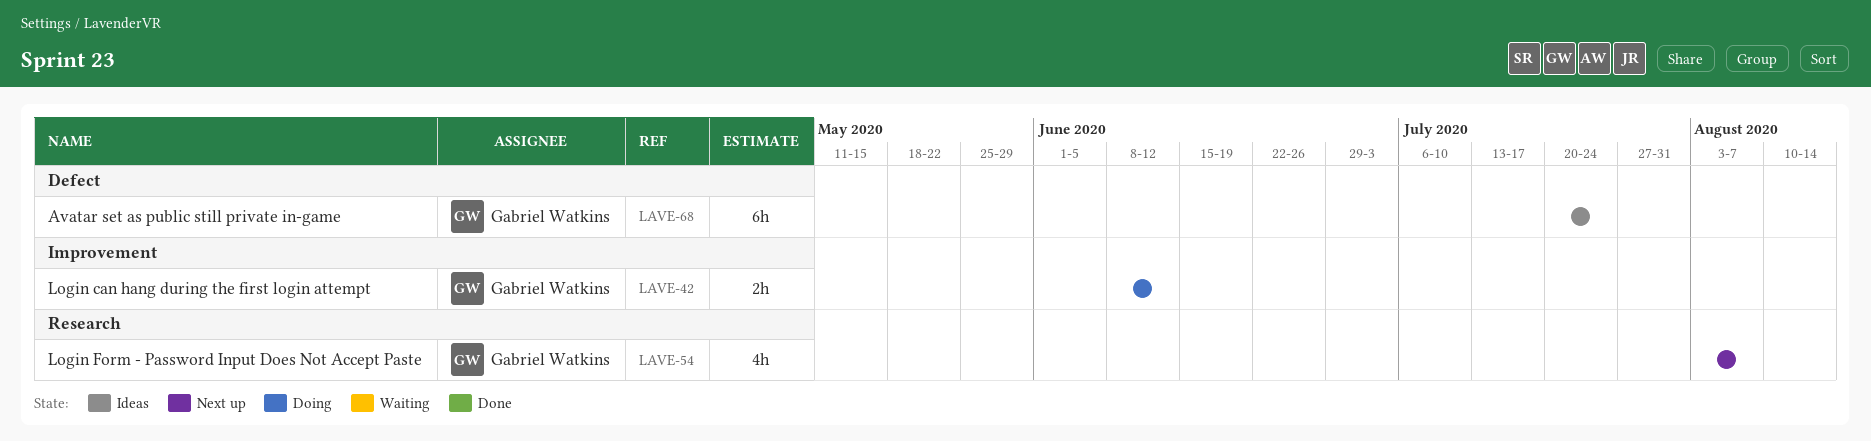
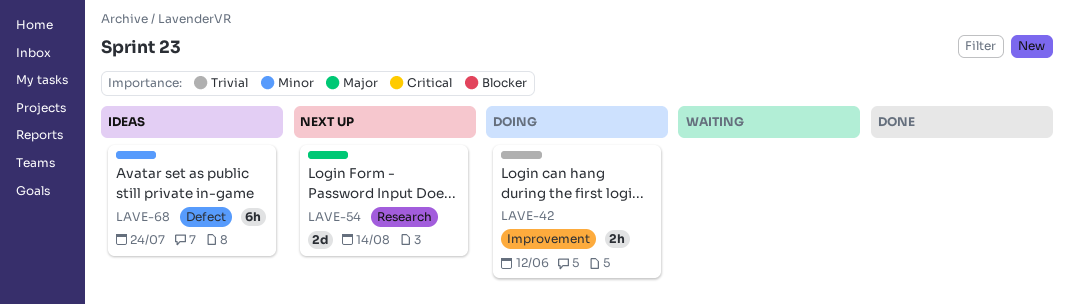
LAVE-54, estimate: 4h -> 2d
LAVE-54, due: Aug 7 -> Aug 14

